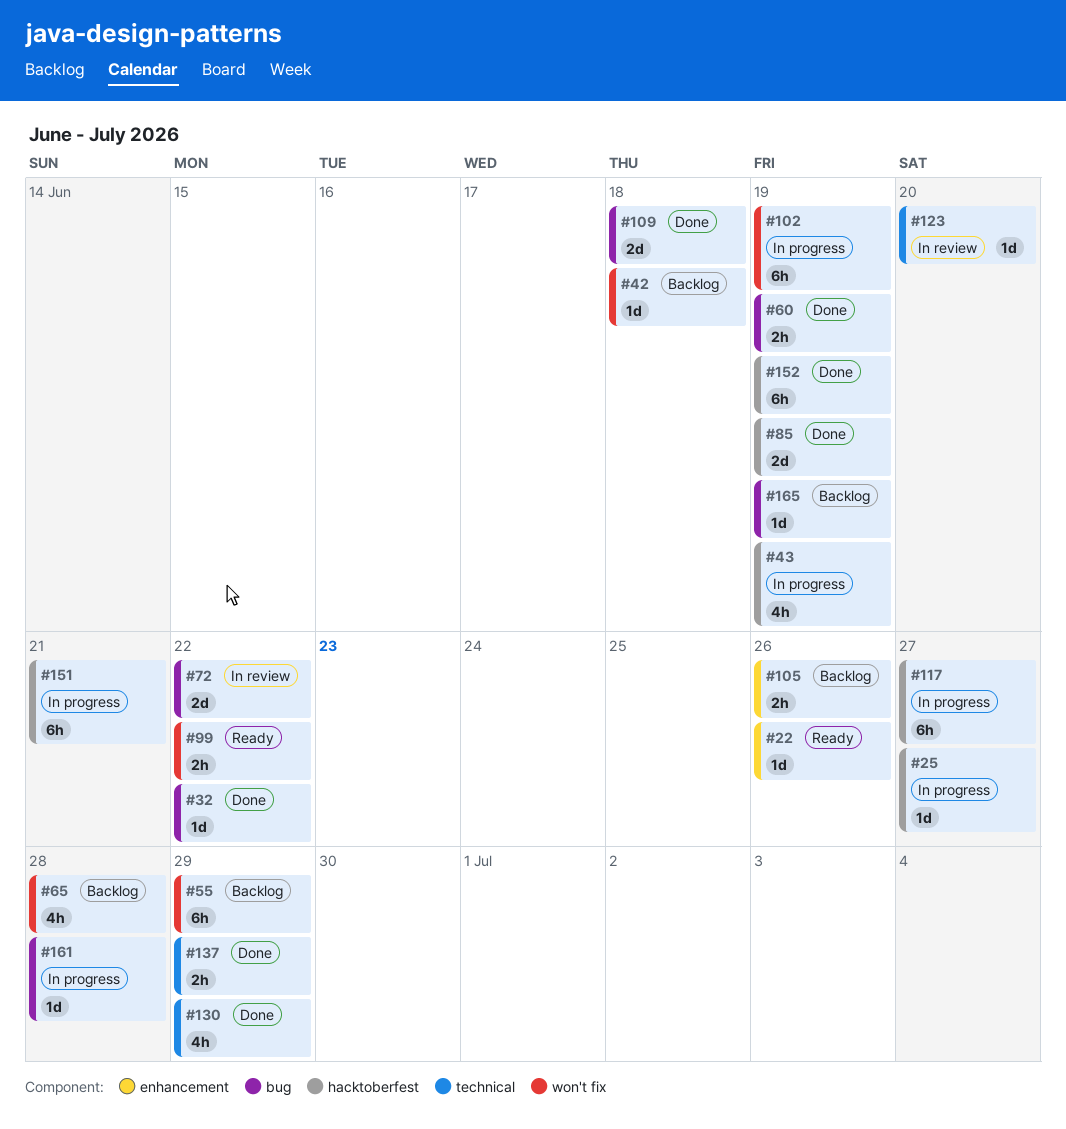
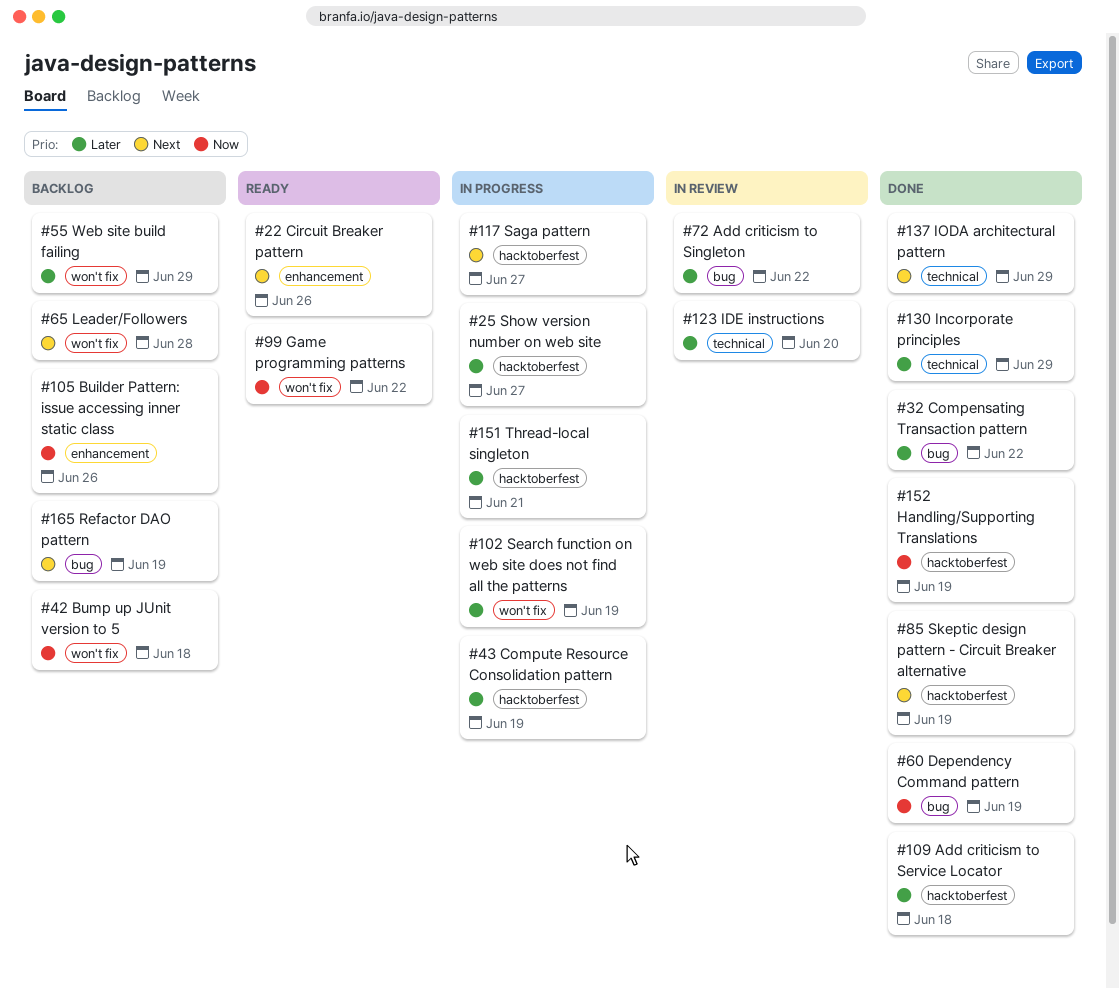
#109, label: bug -> hacktoberfest
#161: present -> none

